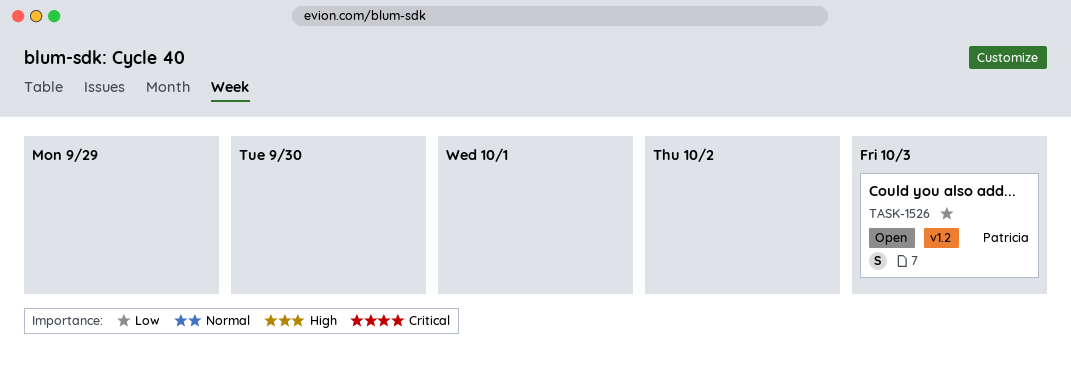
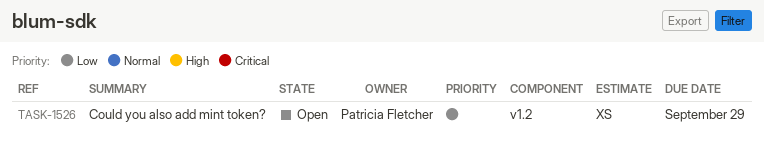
TASK-1526, estimate: S -> XS
TASK-1526, due: Oct 3 -> Sep 29

